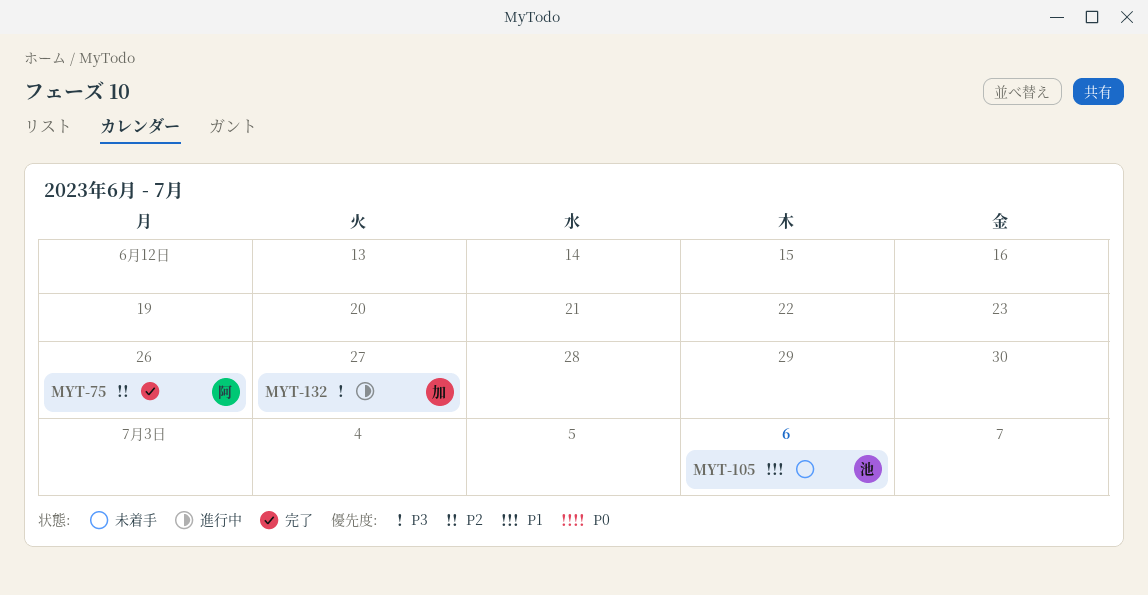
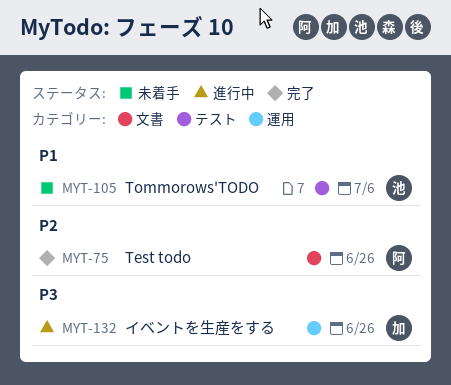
MYT-132, due: Jun 27 -> Jun 26

